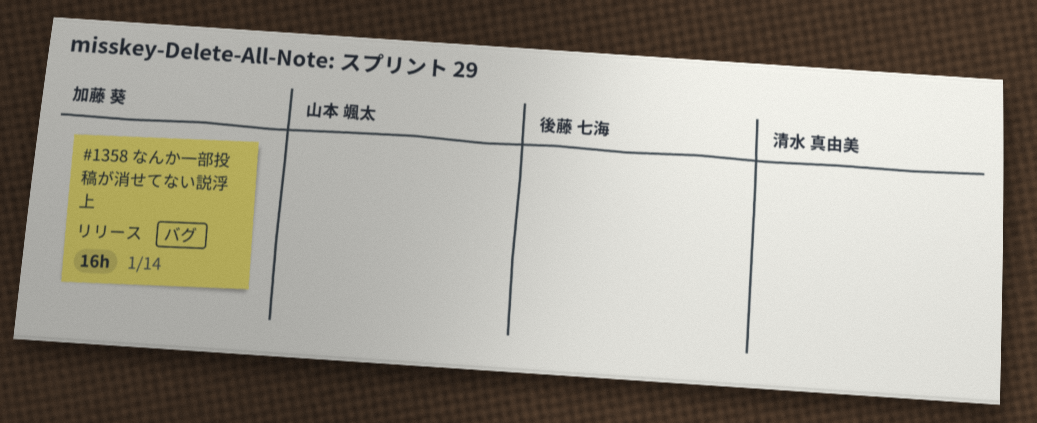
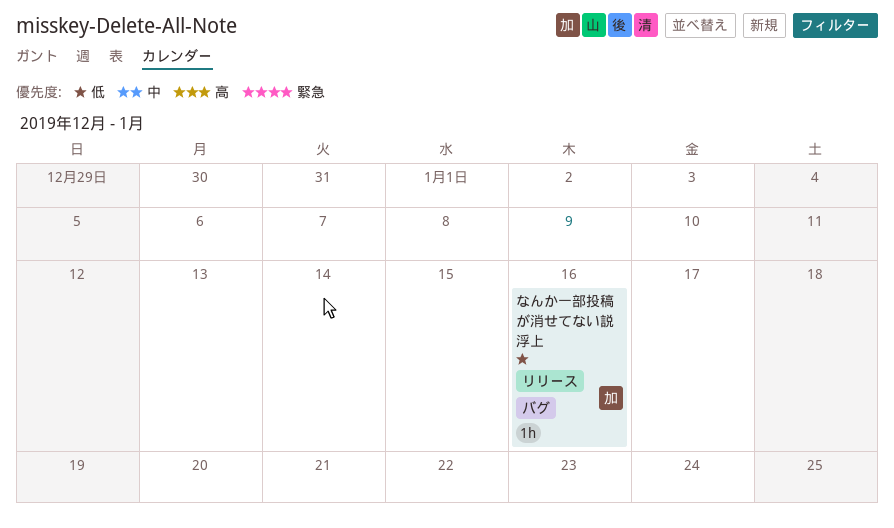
なんか一部投稿が消せてない説浮上, estimate: 16h -> 1h
なんか一部投稿が消せてない説浮上, due: Jan 14 -> Jan 16

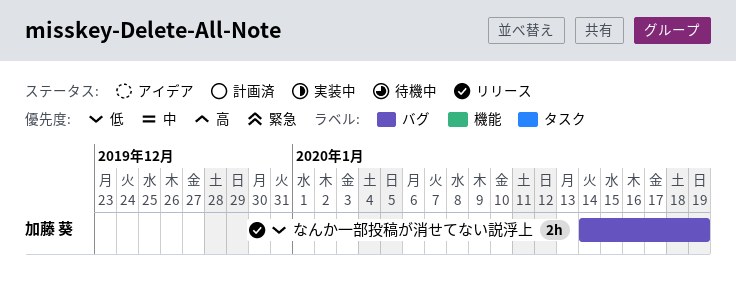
なんか一部投稿が消せてない説浮上, estimate: 1h -> 2h
なんか一部投稿が消せてない説浮上, due: Jan 16 -> Jan 19

